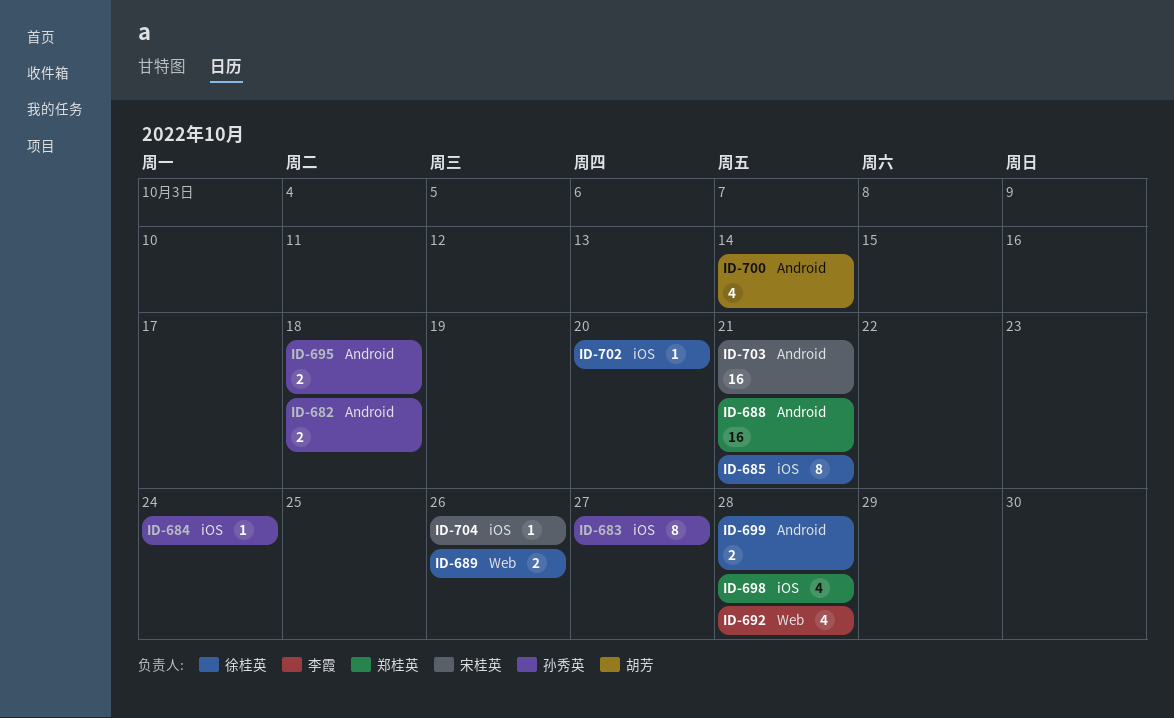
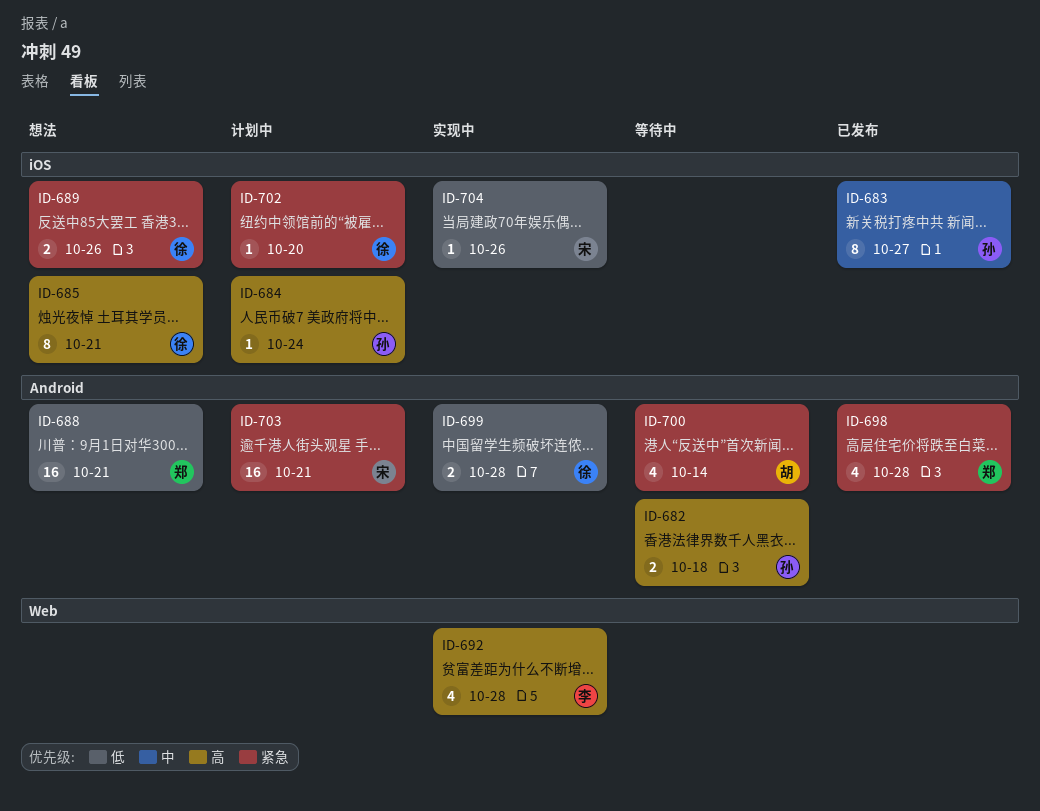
ID-689, label: Web -> iOS
ID-695: present -> none
ID-698, label: iOS -> Android

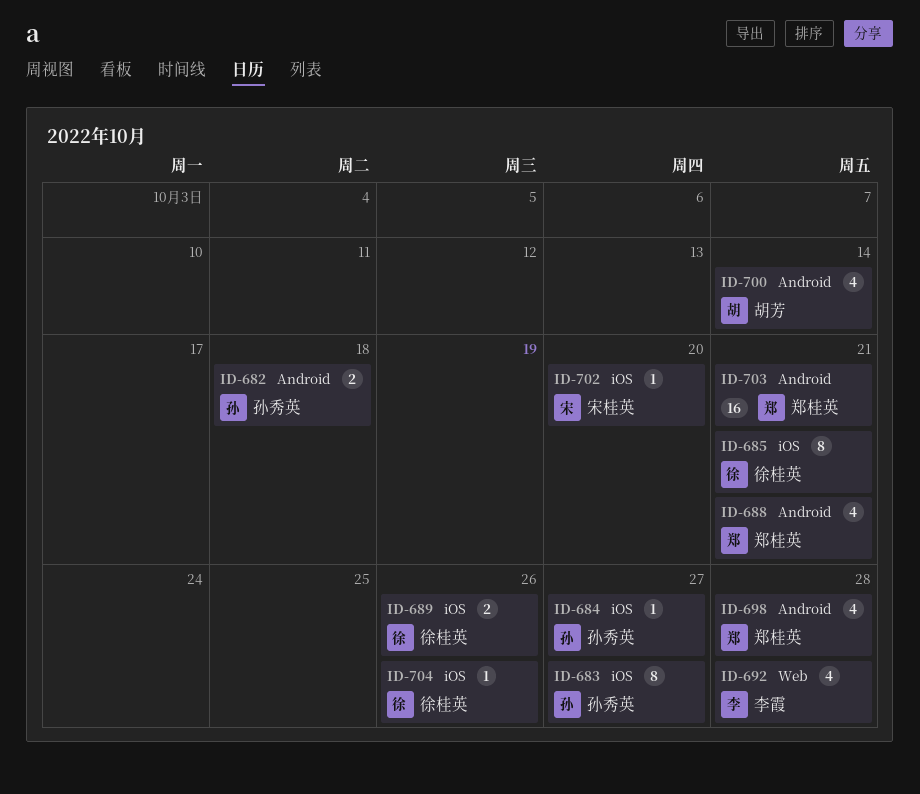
ID-684, due: Oct 24 -> Oct 27
ID-688, estimate: 16 -> 4
ID-699: present -> none
ID-702, owner: 徐桂英 -> 宋桂英
ID-703, owner: 宋桂英 -> 郑桂英
ID-704, owner: 宋桂英 -> 徐桂英

